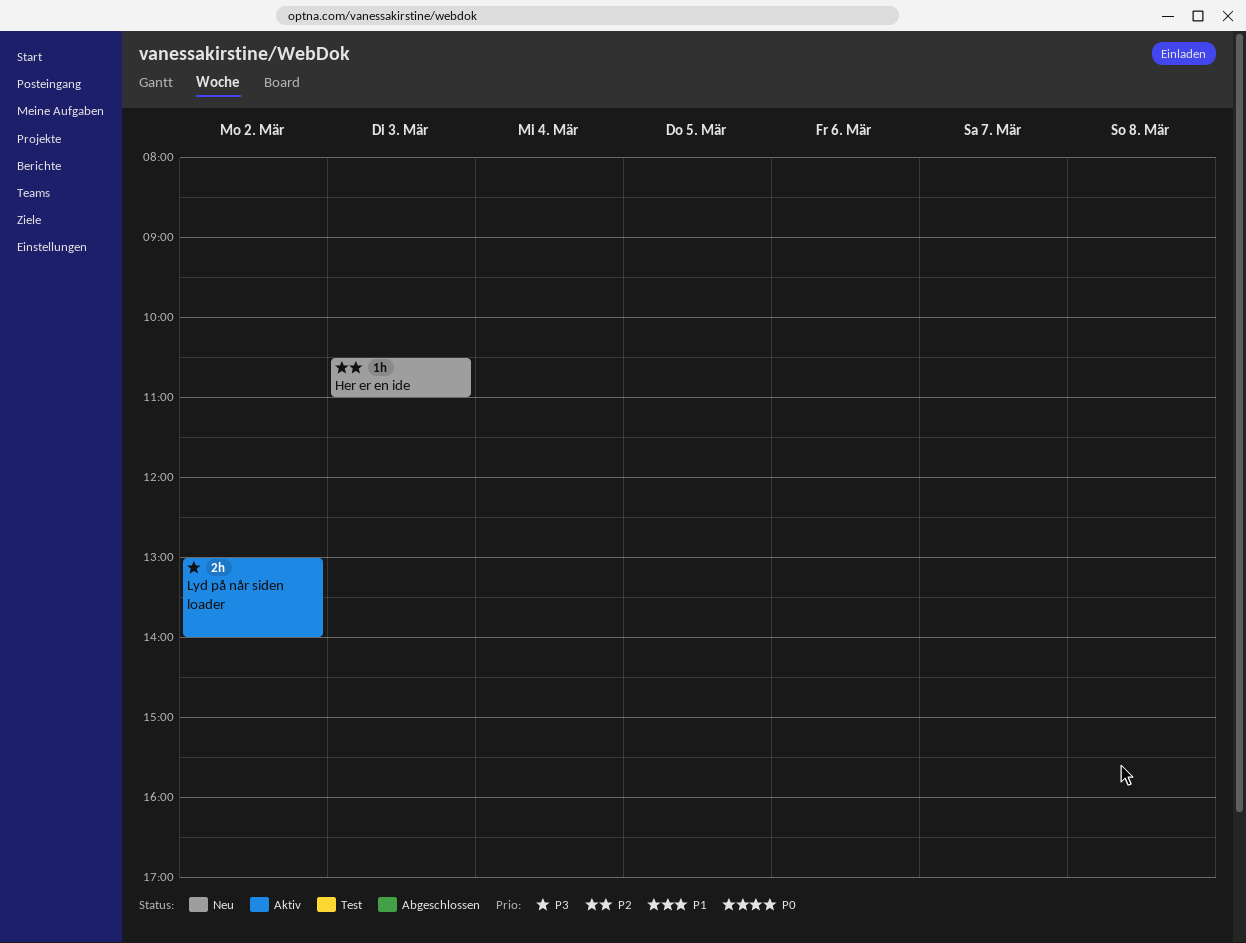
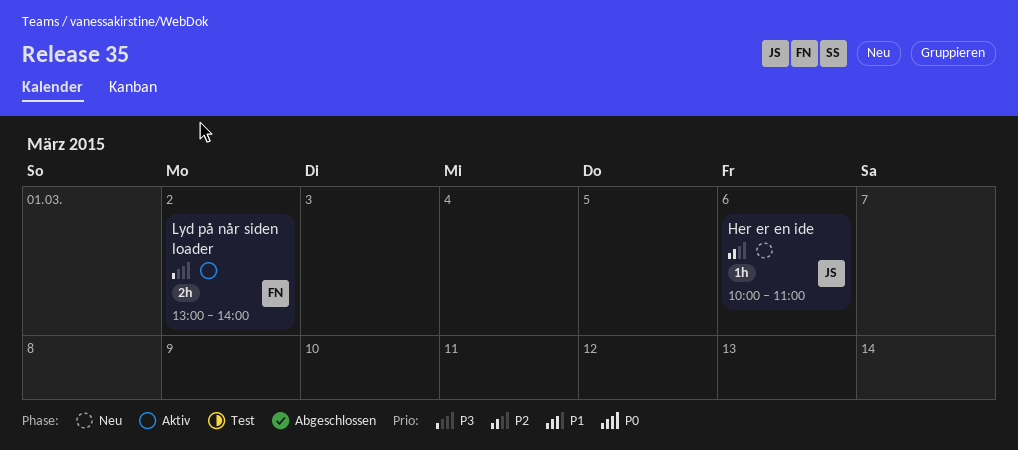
Her er en ide, day: Mar 3 -> Mar 6
Her er en ide, begins: 10:30 -> 10:00

